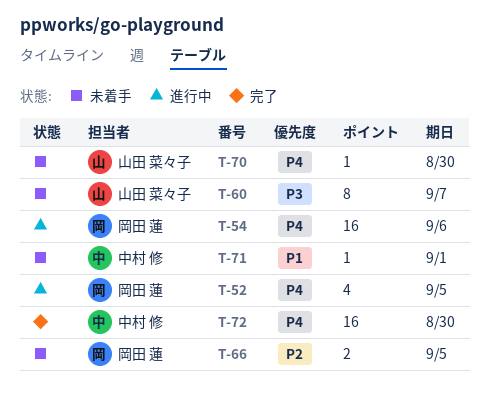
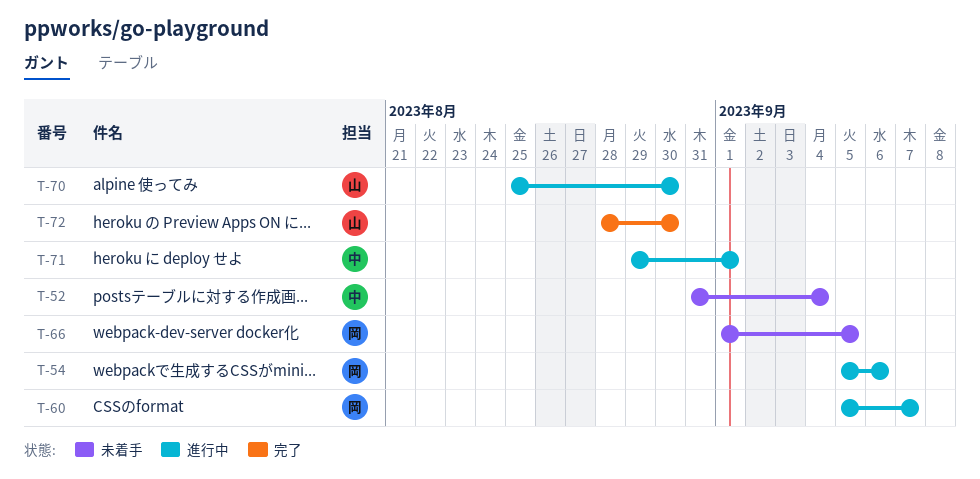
T-52, status: 進行中 -> 未着手
T-52, owner: 岡田 蓮 -> 中村 修
T-52, due: Sep 5 -> Sep 4
T-60, status: 未着手 -> 進行中
T-60, owner: 山田 菜々子 -> 岡田 蓮
T-70, status: 未着手 -> 進行中
T-71, status: 未着手 -> 進行中
T-72, owner: 中村 修 -> 山田 菜々子

